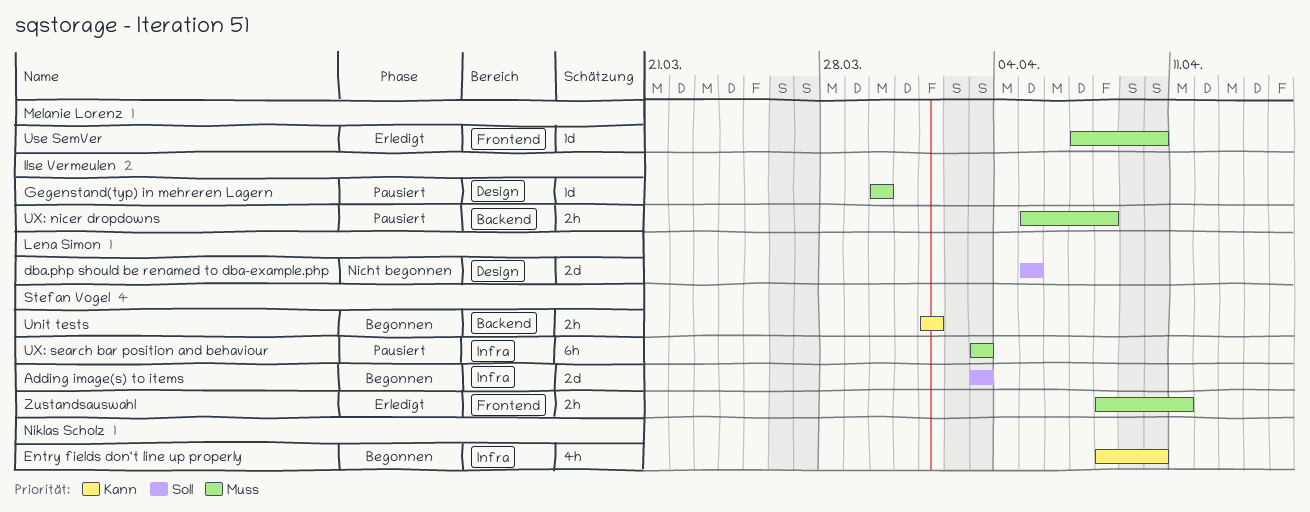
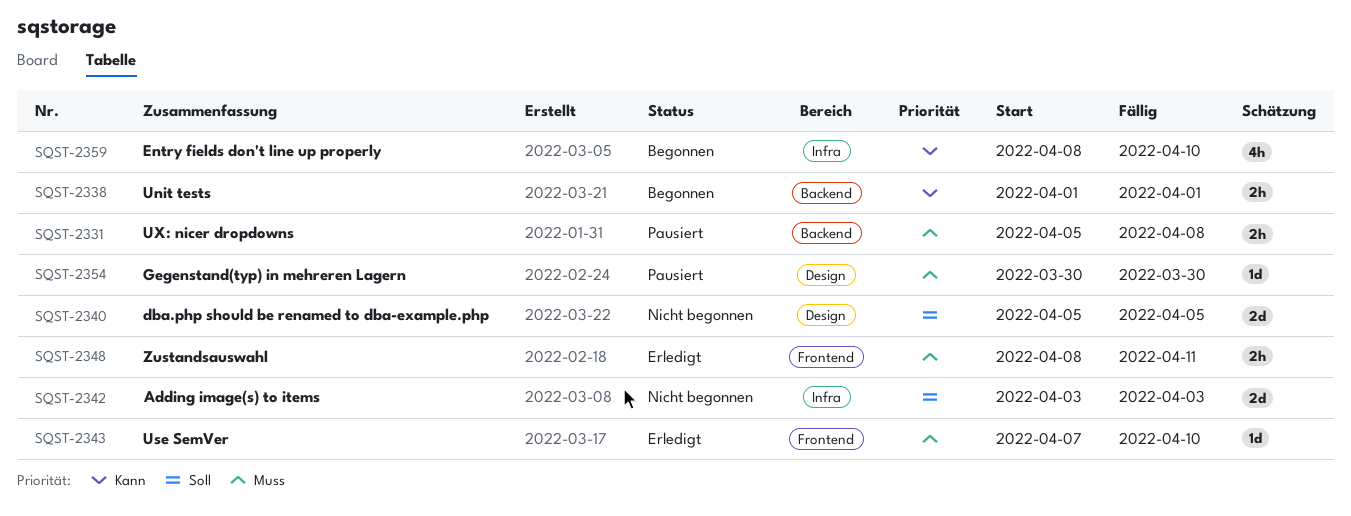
Adding image(s) to items, status: Begonnen -> Nicht begonnen
UX: search bar position and behaviour: present -> none

